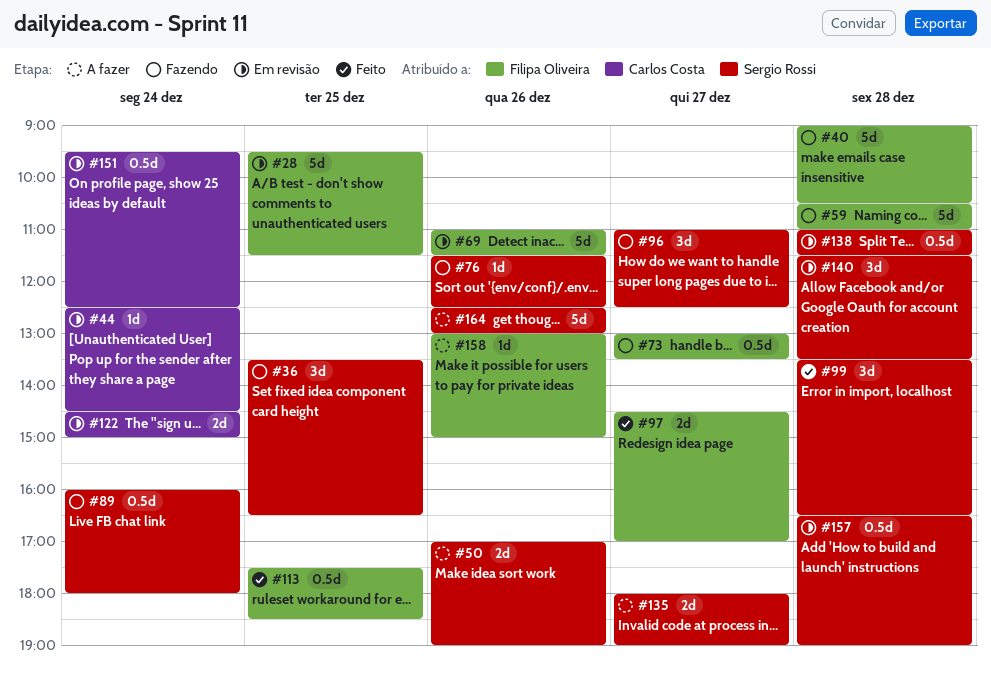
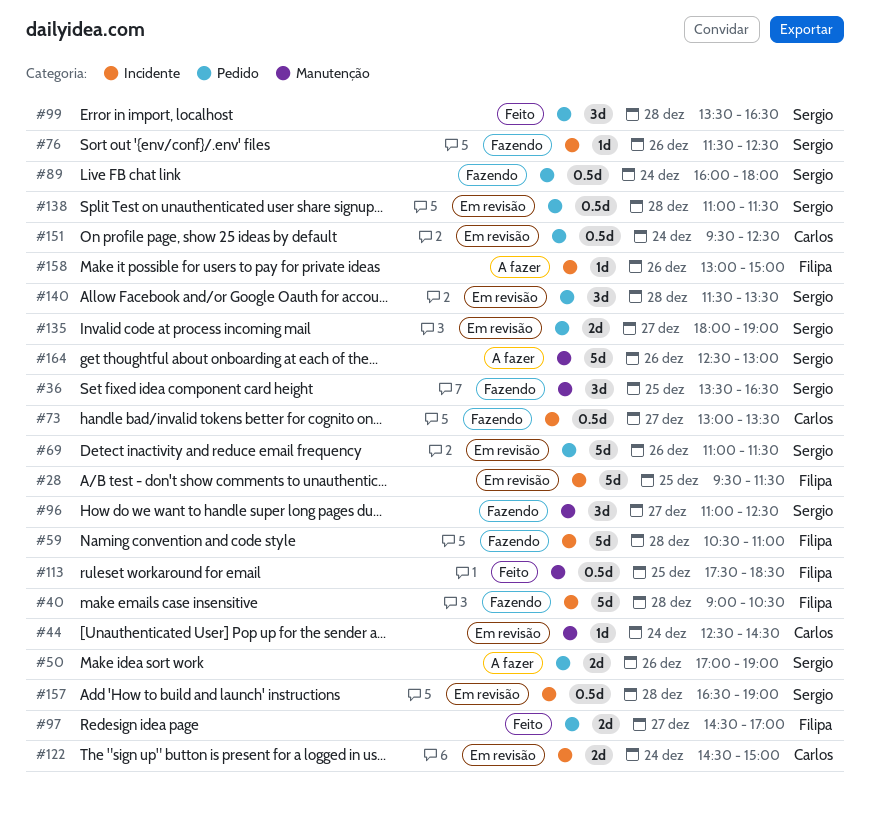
#69, owner: Filipa Oliveira -> Sergio Rossi
#73, owner: Filipa Oliveira -> Carlos Costa
#135, status: A fazer -> Em revisão

